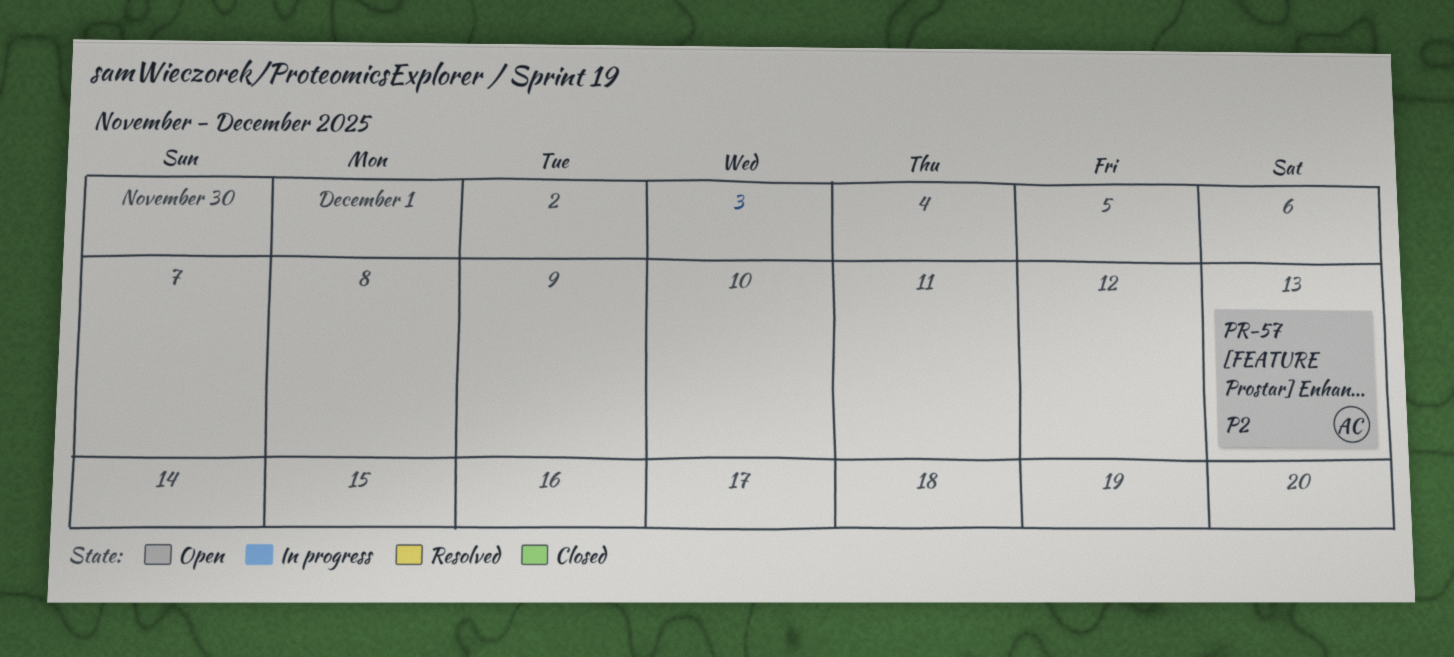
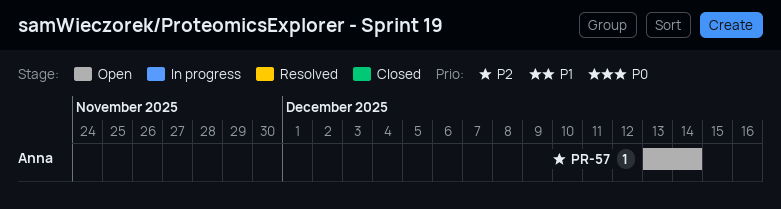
PR-57, due: Dec 13 -> Dec 14

